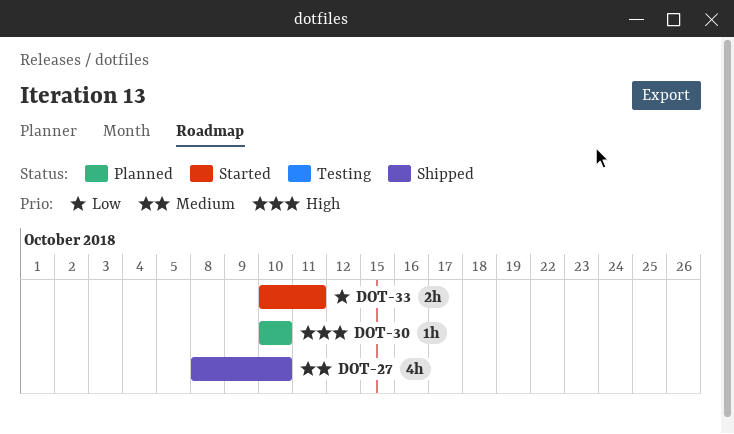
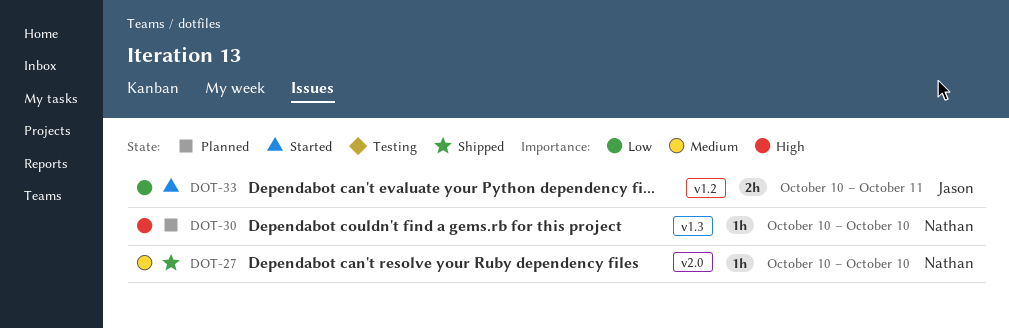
DOT-27, estimate: 4h -> 1h
DOT-27, start: Oct 8 -> Oct 10

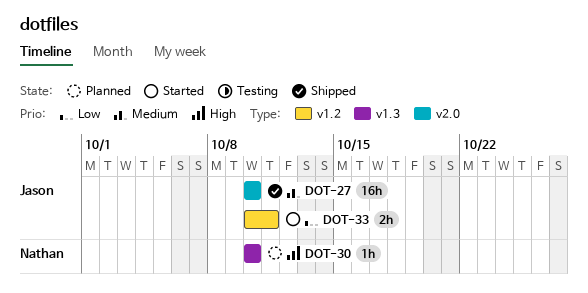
DOT-27, owner: Nathan -> Jason
DOT-27, estimate: 1h -> 16h

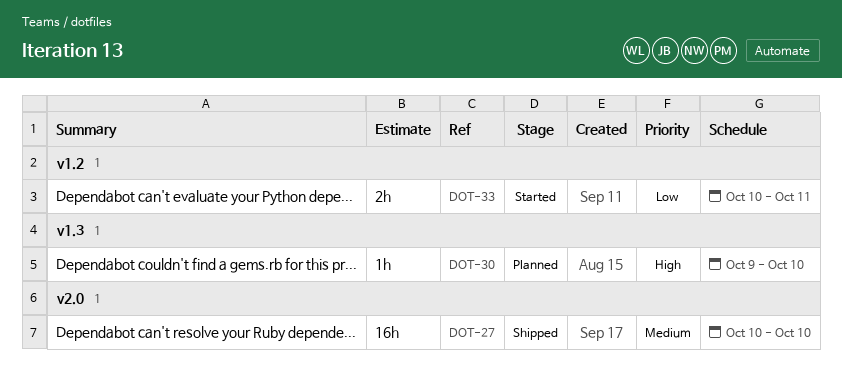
DOT-30, start: Oct 10 -> Oct 9

